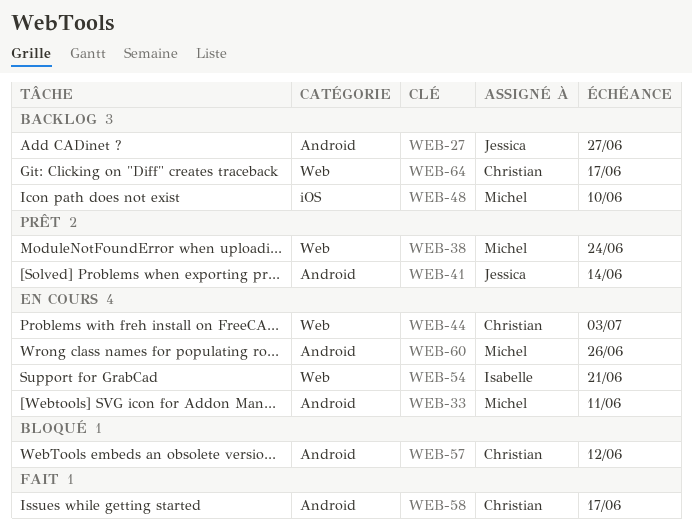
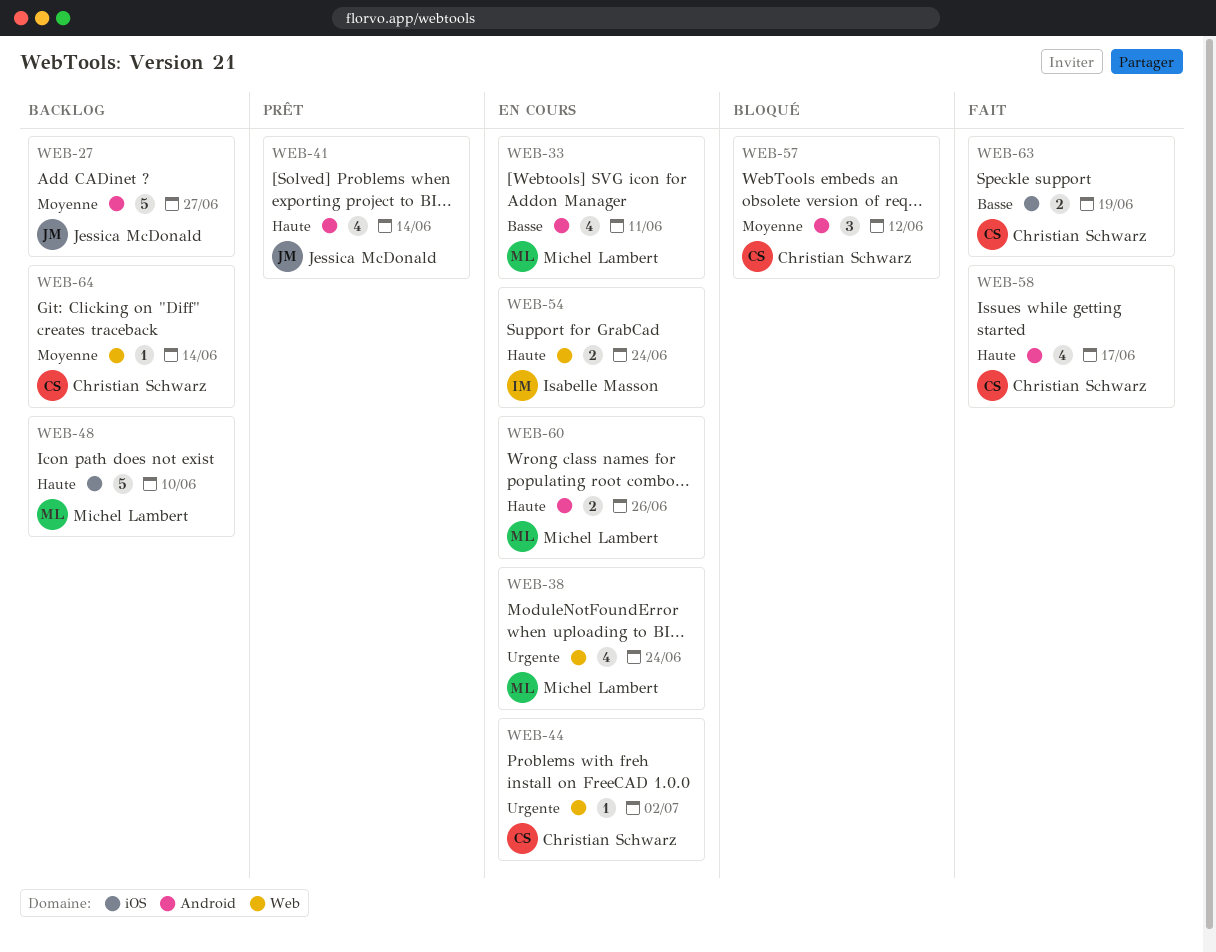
WEB-38, status: Prêt -> En cours
WEB-44, due: Jul 3 -> Jul 2
WEB-54, due: Jun 21 -> Jun 24
WEB-63: none -> present
WEB-64, due: Jun 17 -> Jun 14

